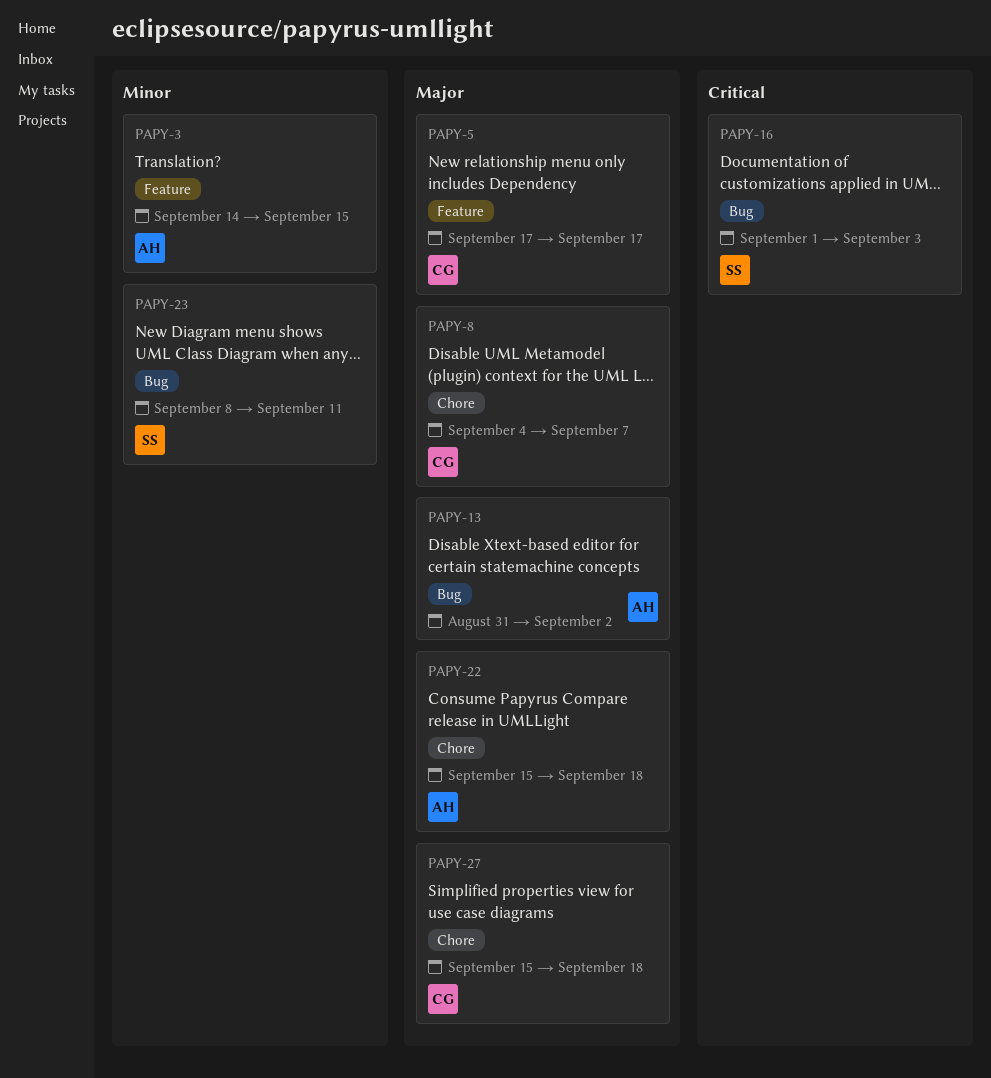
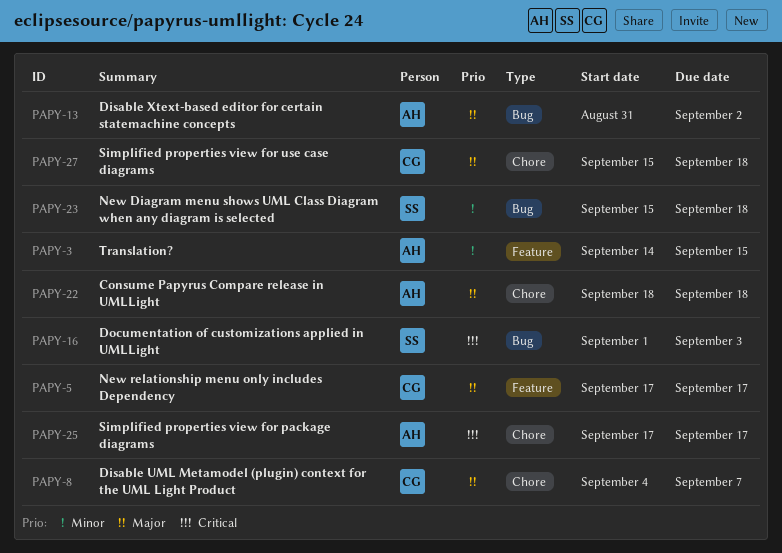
PAPY-22, start: Sep 15 -> Sep 18
PAPY-23, start: Sep 8 -> Sep 15
PAPY-23, due: Sep 11 -> Sep 18
PAPY-25: none -> present

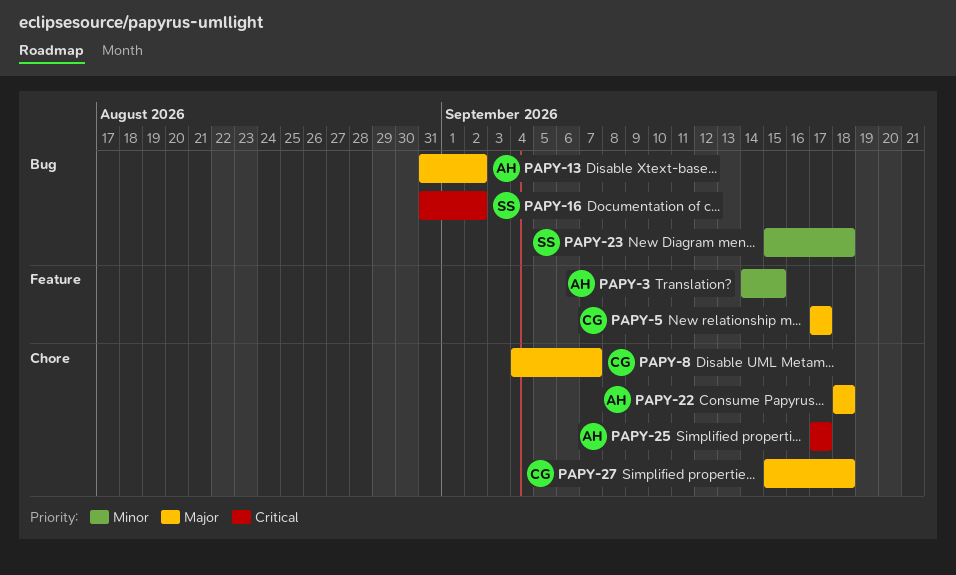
PAPY-16, start: Sep 1 -> Aug 31
PAPY-16, due: Sep 3 -> Sep 2

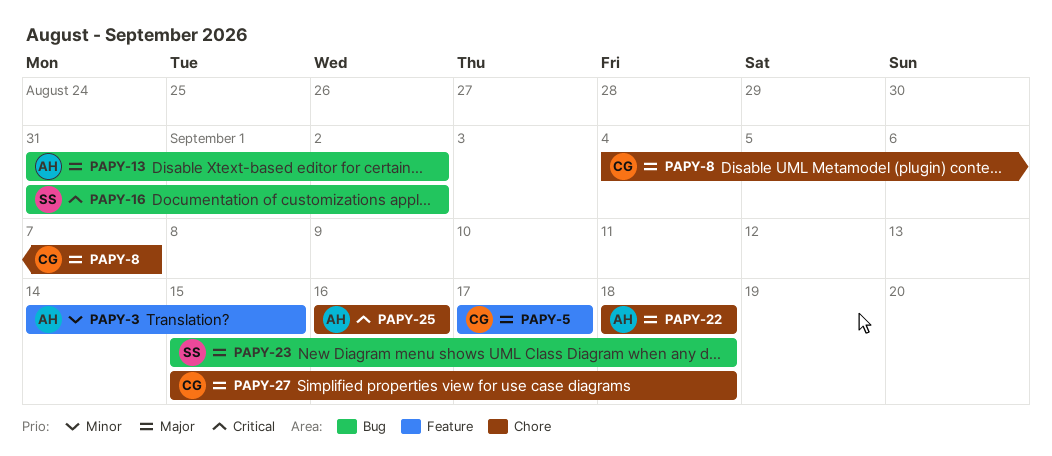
PAPY-23, priority: Minor -> Major
PAPY-25, start: Sep 17 -> Sep 16
PAPY-25, due: Sep 17 -> Sep 16

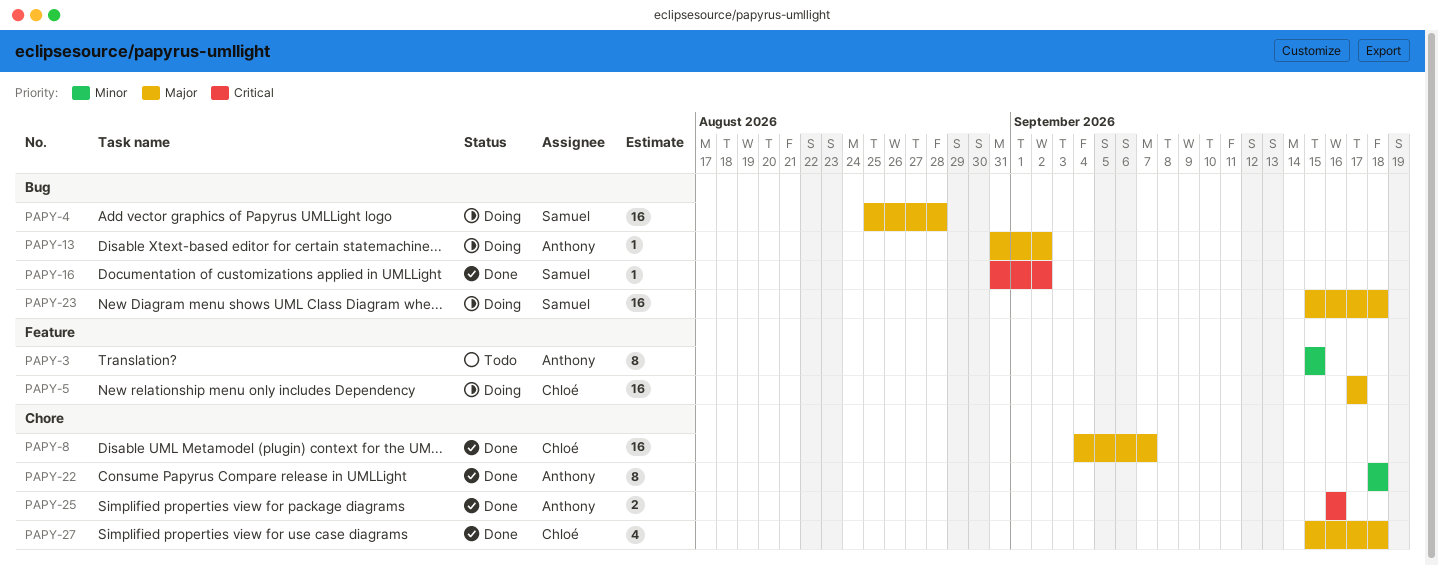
PAPY-3, start: Sep 14 -> Sep 15
PAPY-4: none -> present
PAPY-22, priority: Major -> Minor

